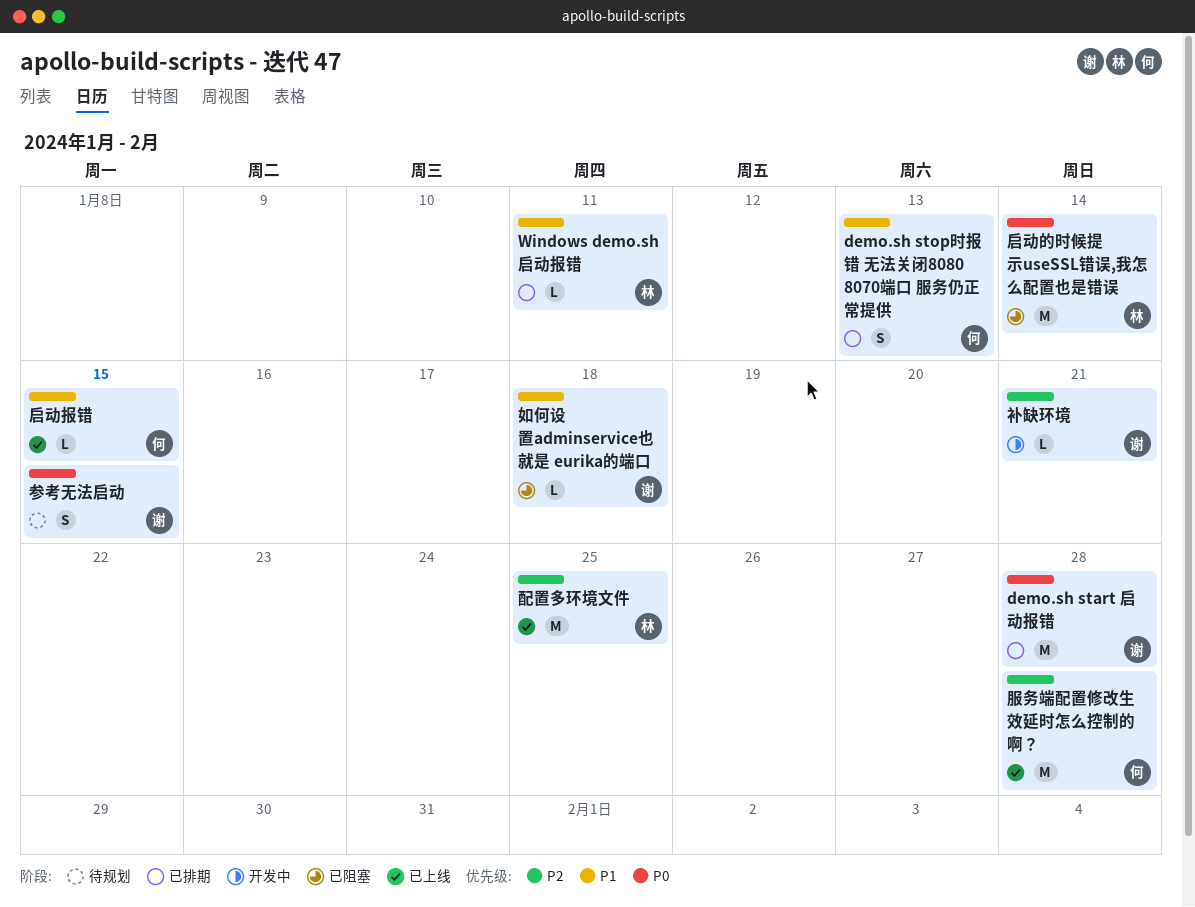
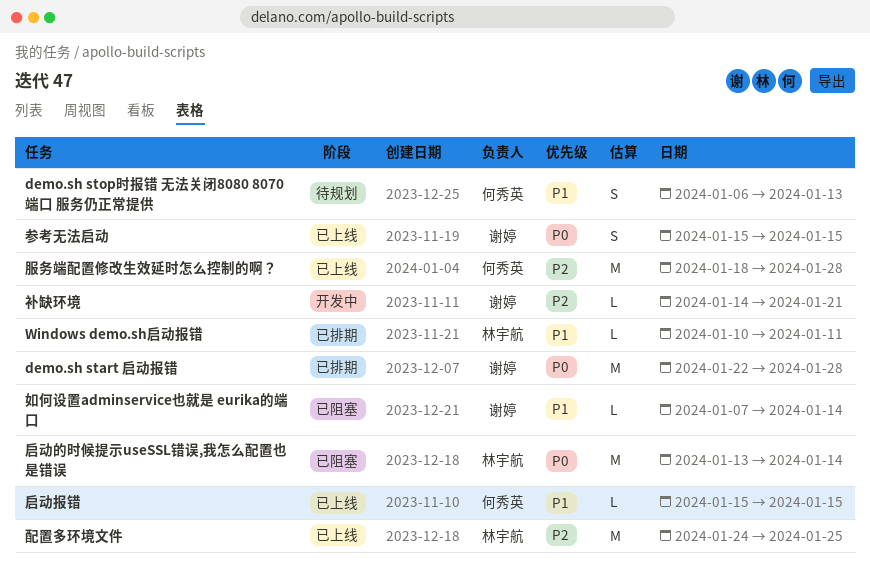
demo.sh stop时报错 无法关闭8080 8070端口 服务仍正常提供, status: 已排期 -> 待规划
参考无法启动, status: 待规划 -> 已上线
如何设置adminservice也就是 eurika的端口, due: Jan 18 -> Jan 14

